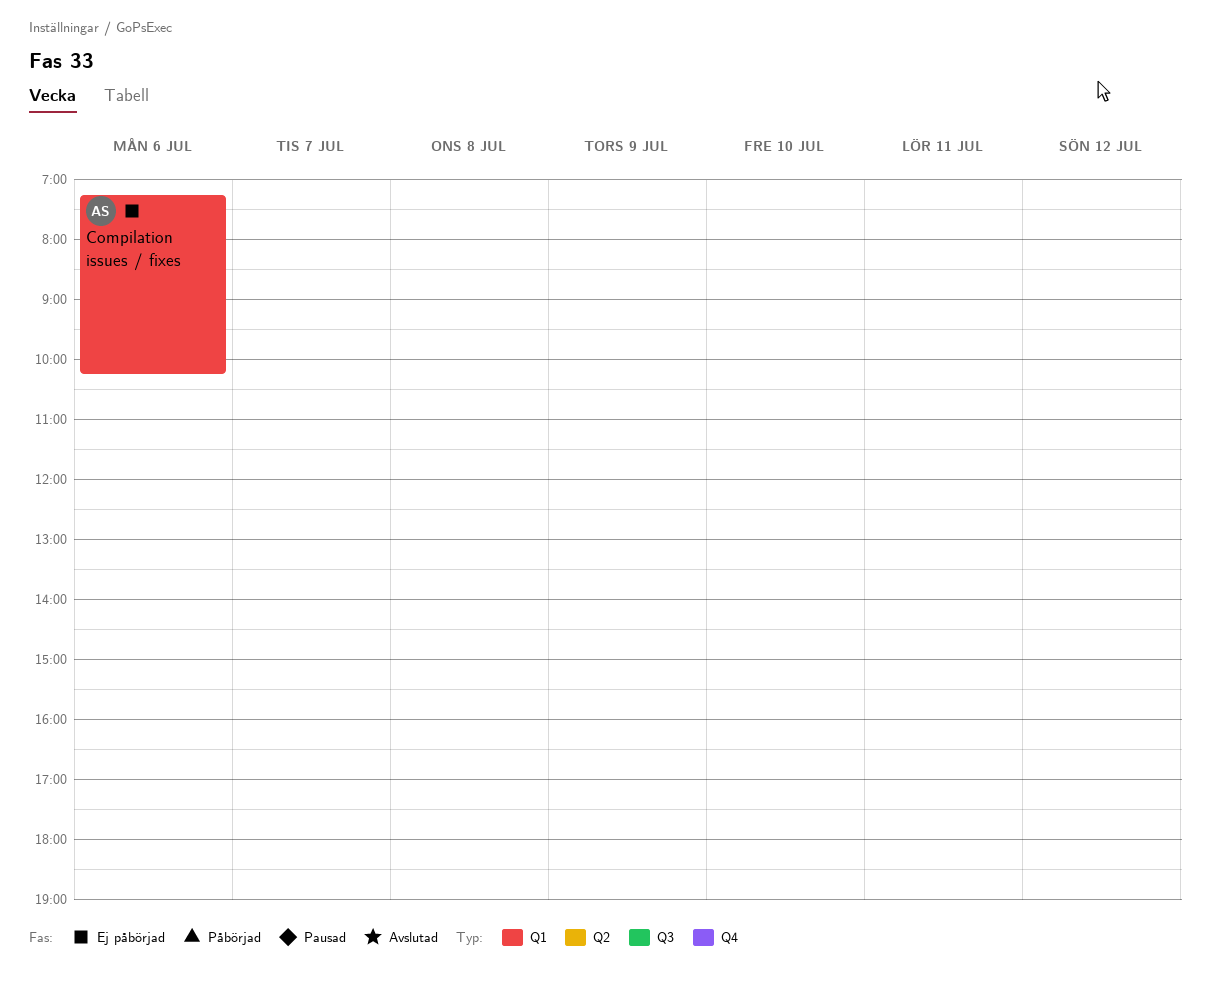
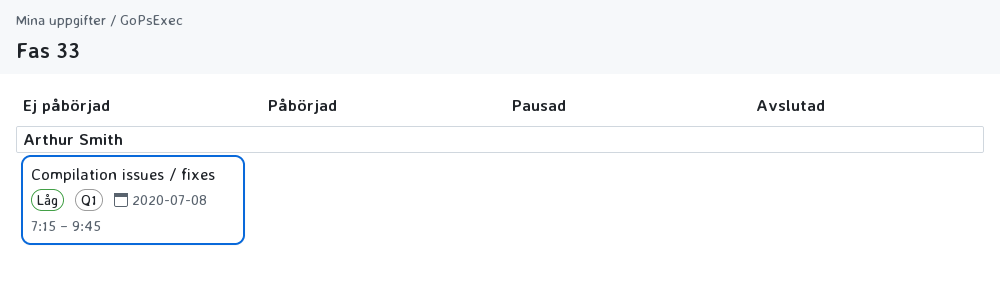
Compilation issues / fixes, day: Jul 6 -> Jul 8
Compilation issues / fixes, ends: 10:15 -> 09:45

